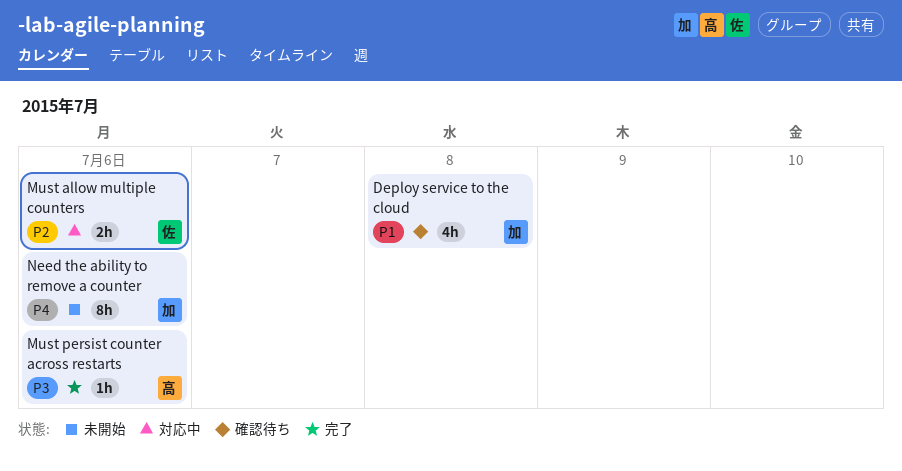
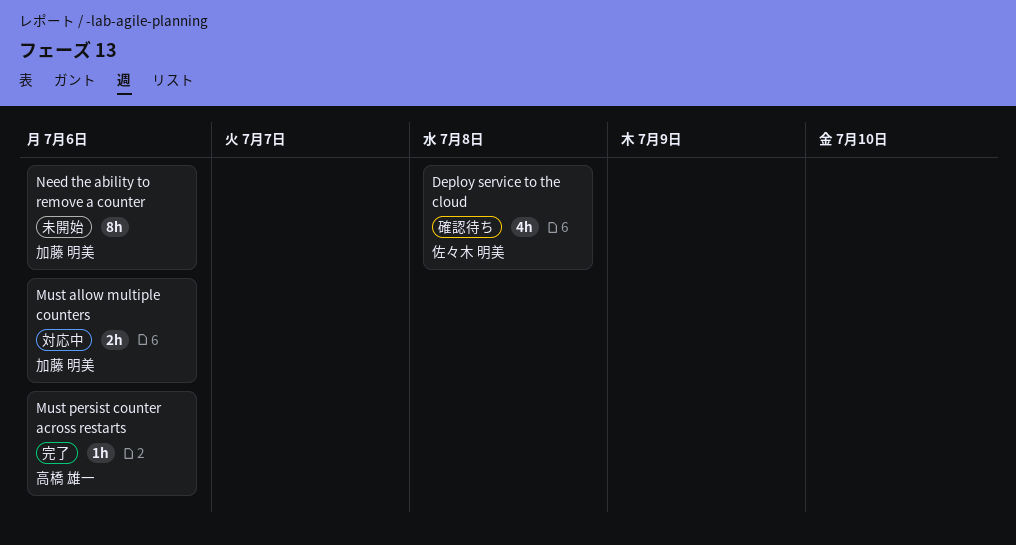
Deploy service to the cloud, owner: 加藤 明美 -> 佐々木 明美
Must allow multiple counters, owner: 佐々木 明美 -> 加藤 明美

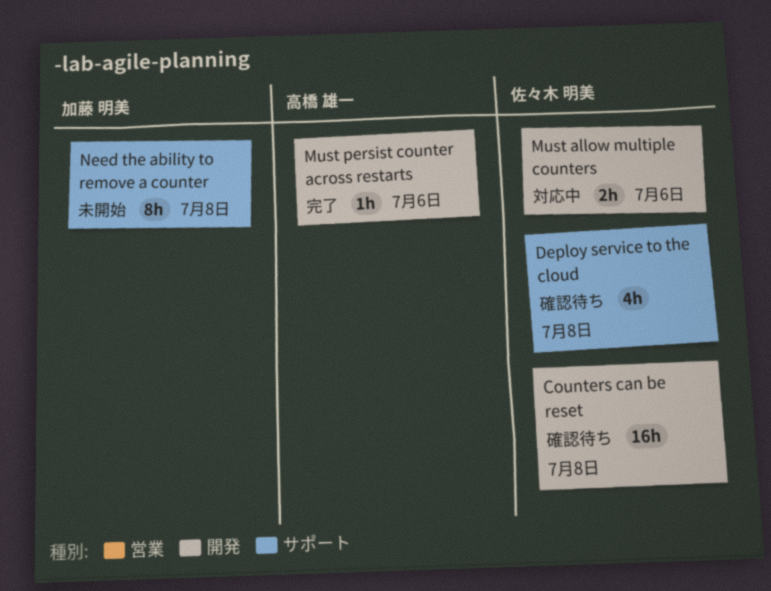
Counters can be reset: none -> present
Must allow multiple counters, owner: 加藤 明美 -> 佐々木 明美
Need the ability to remove a counter, due: Jul 6 -> Jul 8

